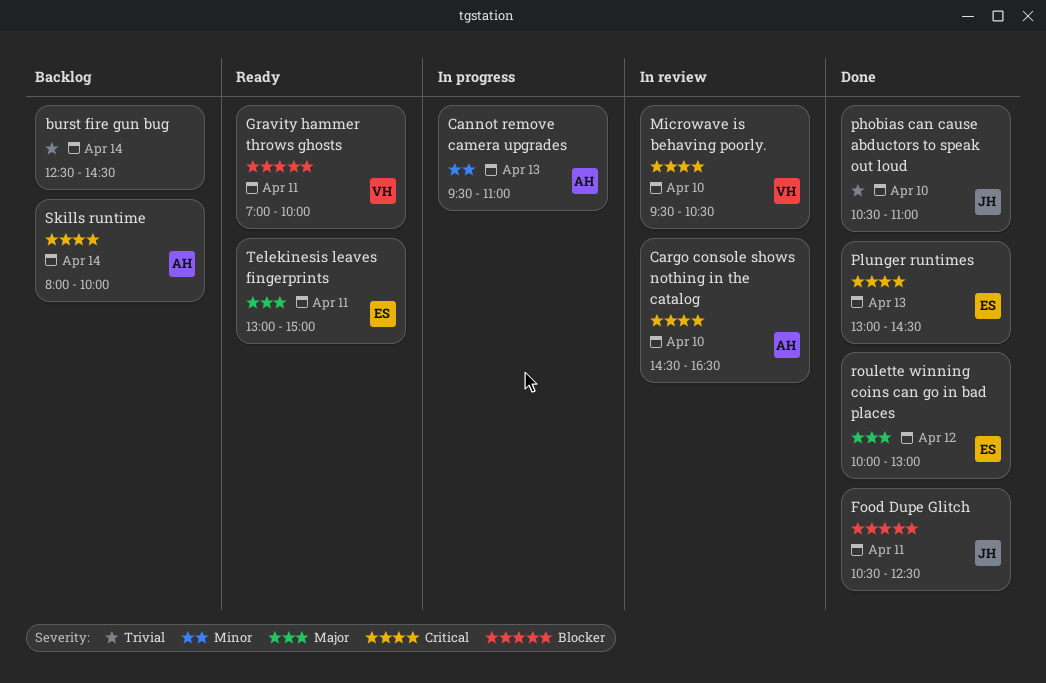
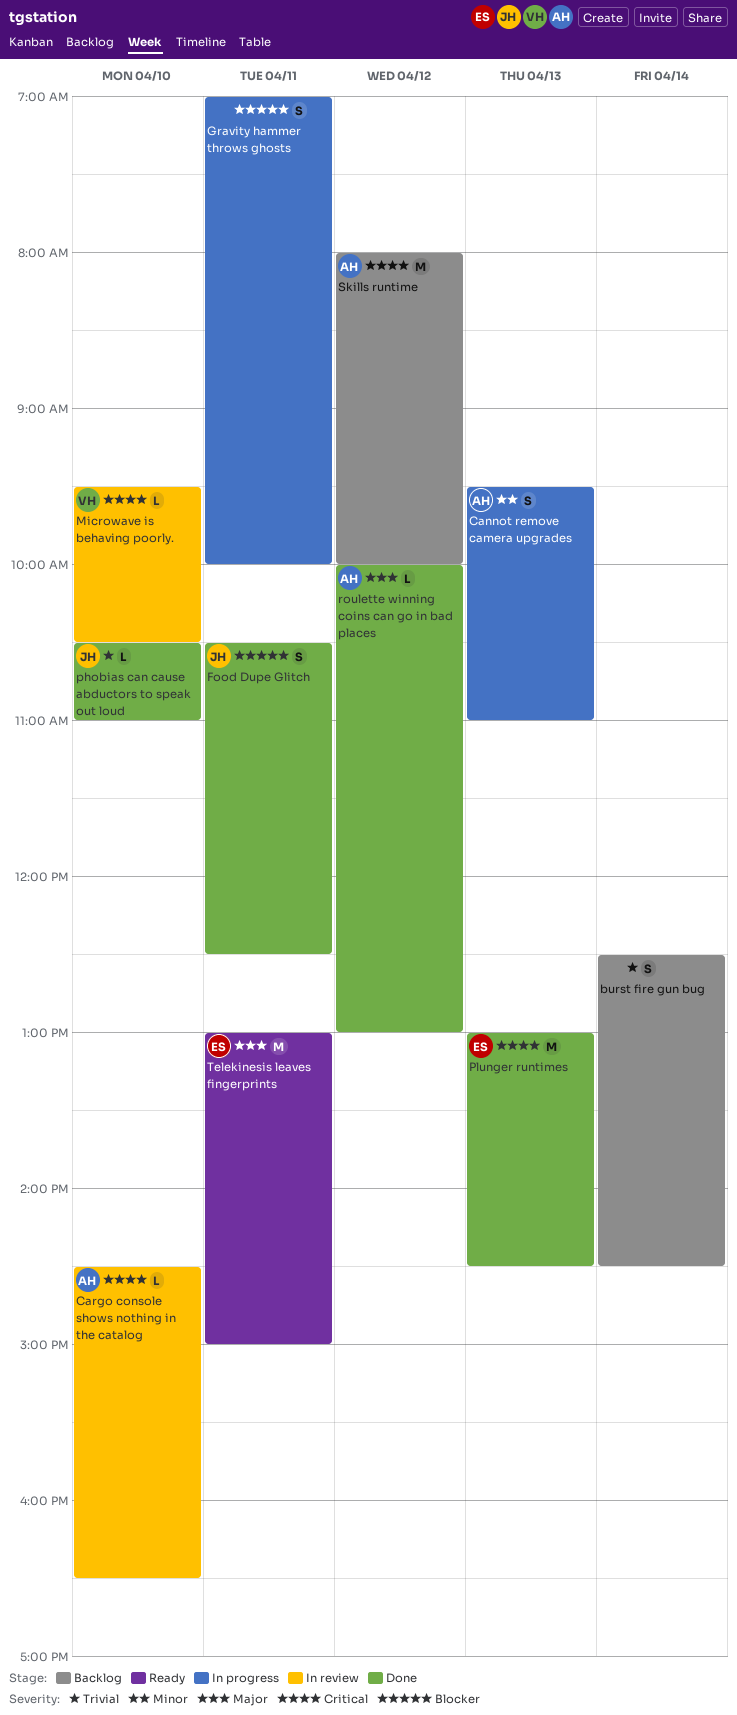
Gravity hammer throws ghosts, status: Ready -> In progress
Gravity hammer throws ghosts, owner: VH -> none
roulette winning coins can go in bad places, owner: ES -> AH
Skills runtime, day: Apr 14 -> Apr 12

